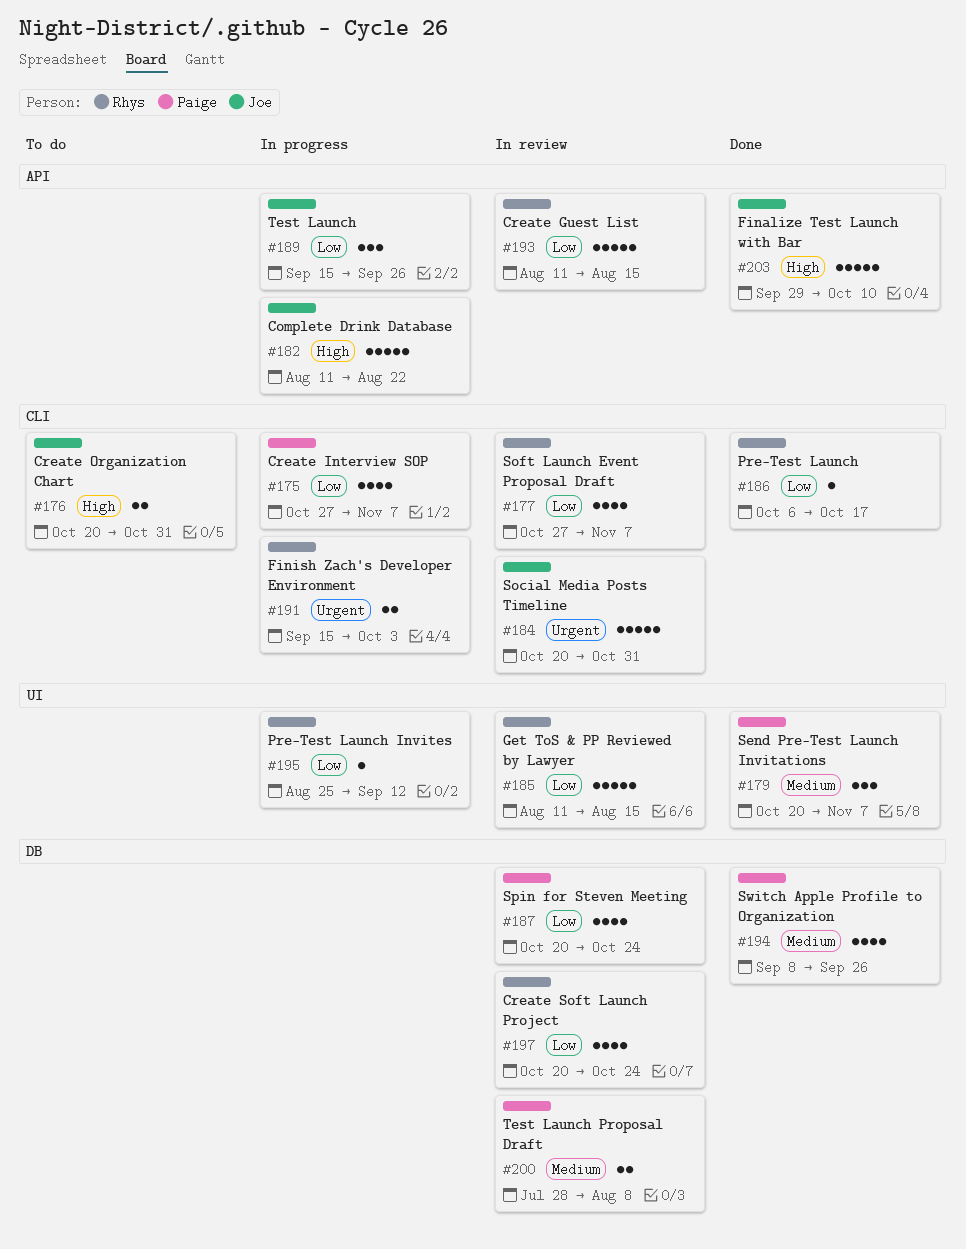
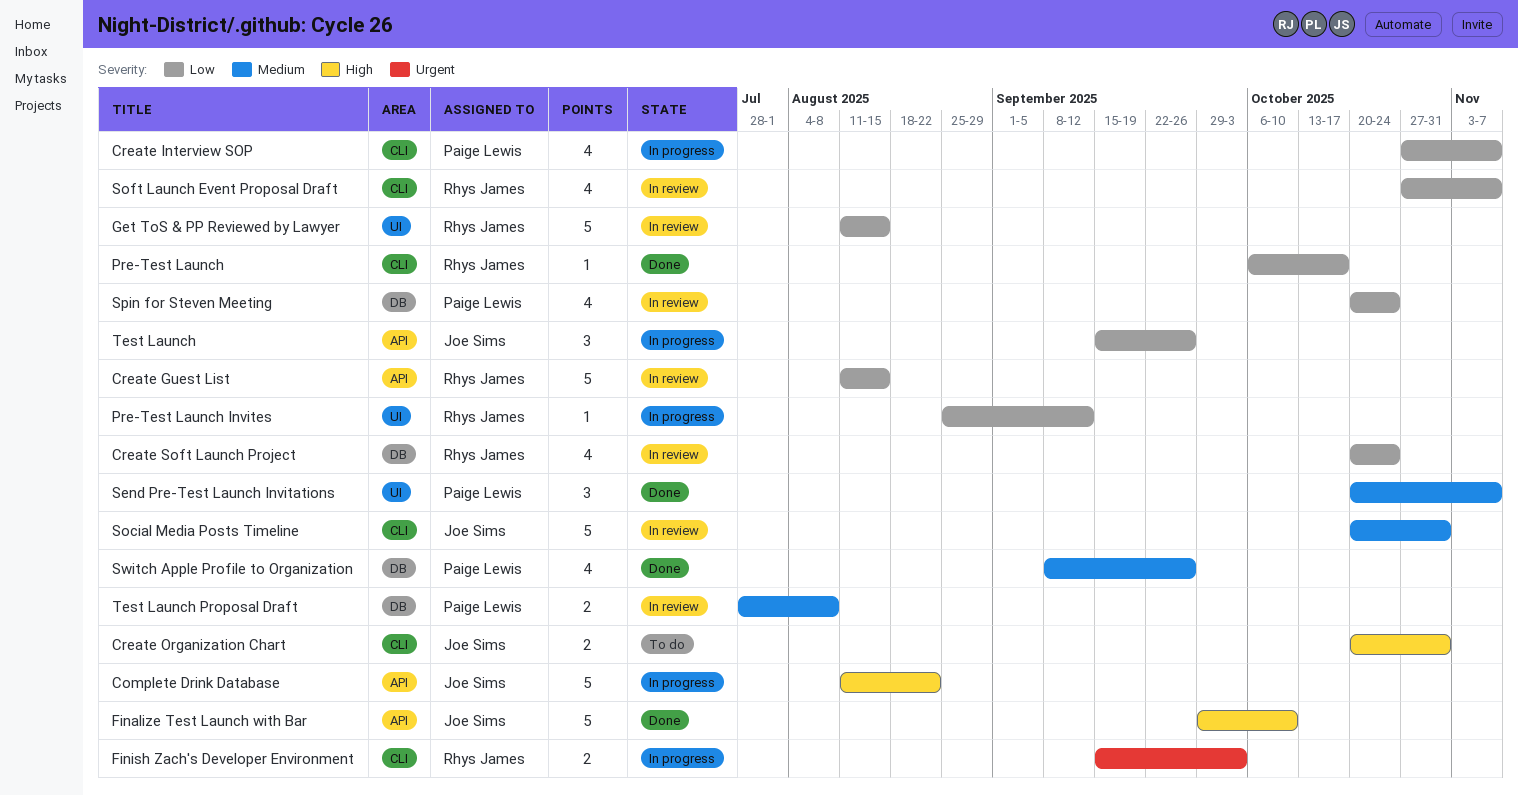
Social Media Posts Timeline, priority: Urgent -> Medium

